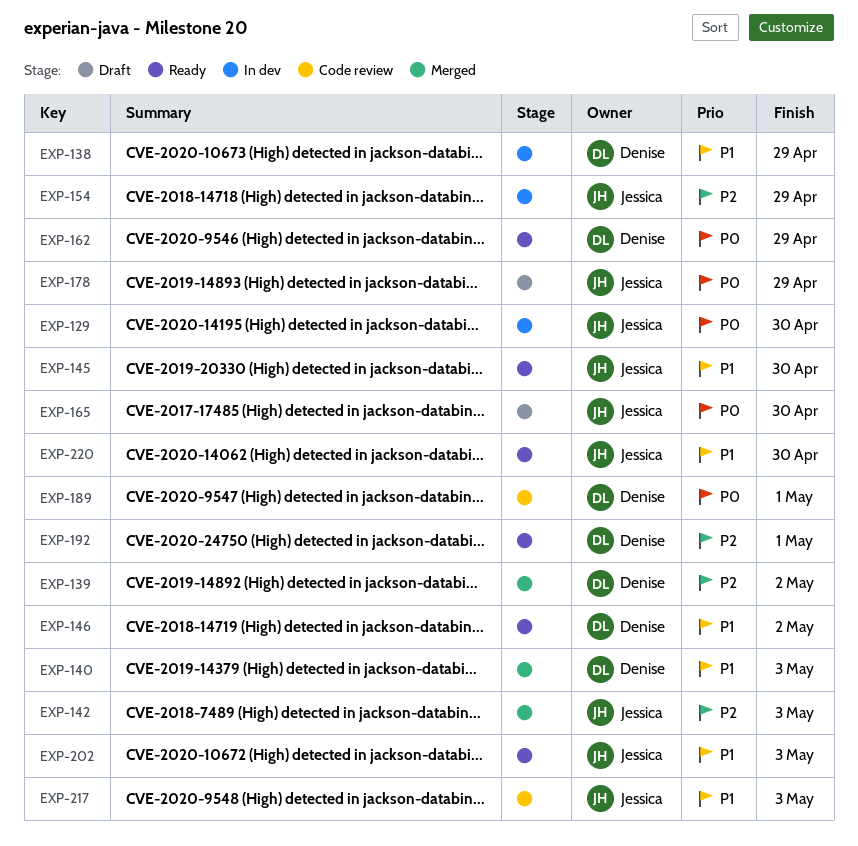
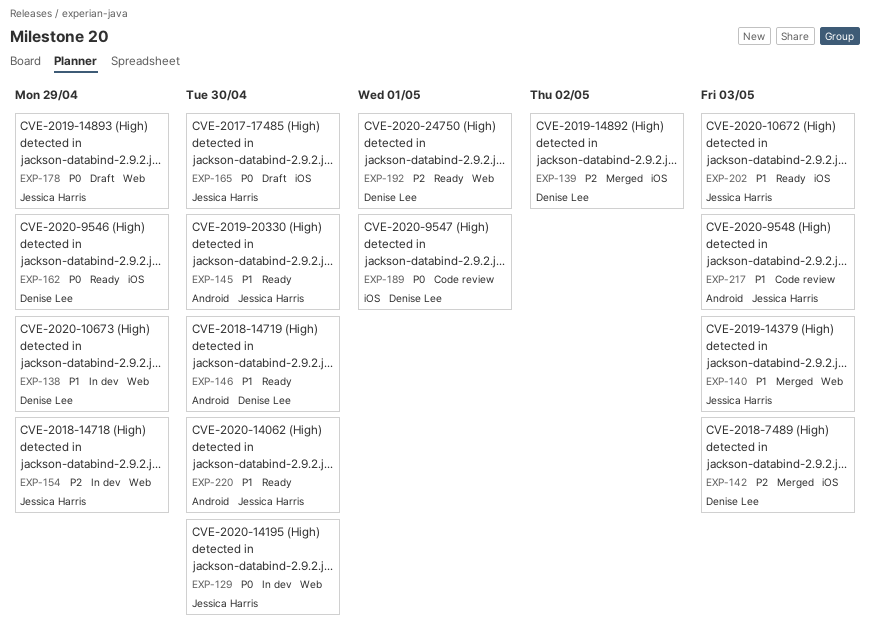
EXP-140, owner: Denise Lee -> Jessica Harris
EXP-142, owner: Jessica Harris -> Denise Lee
EXP-146, due: May 2 -> Apr 30

